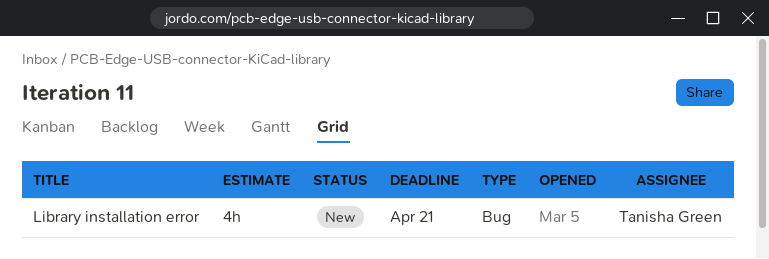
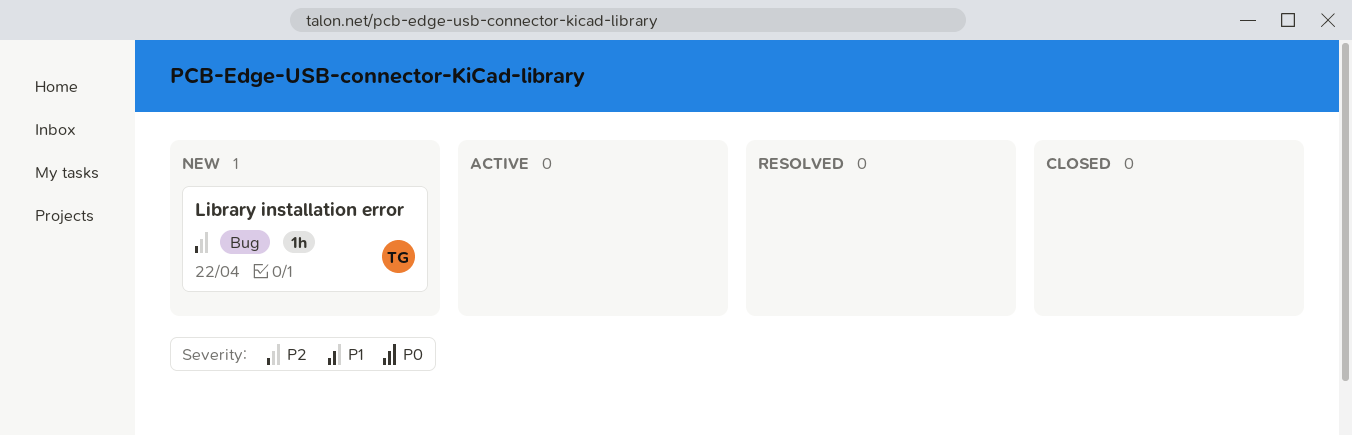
Library installation error, estimate: 4h -> 1h
Library installation error, due: Apr 21 -> Apr 22

